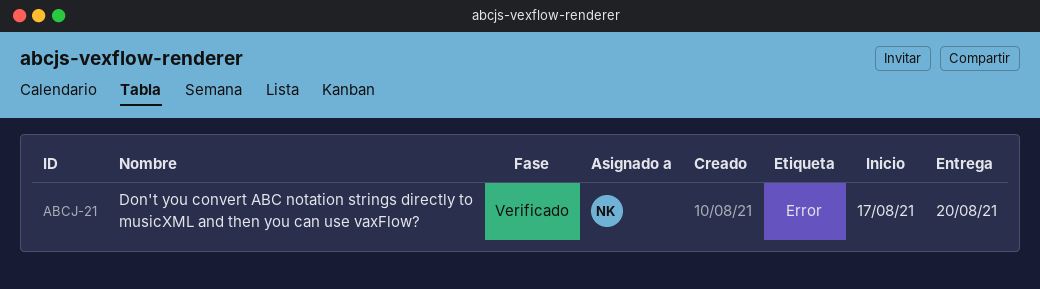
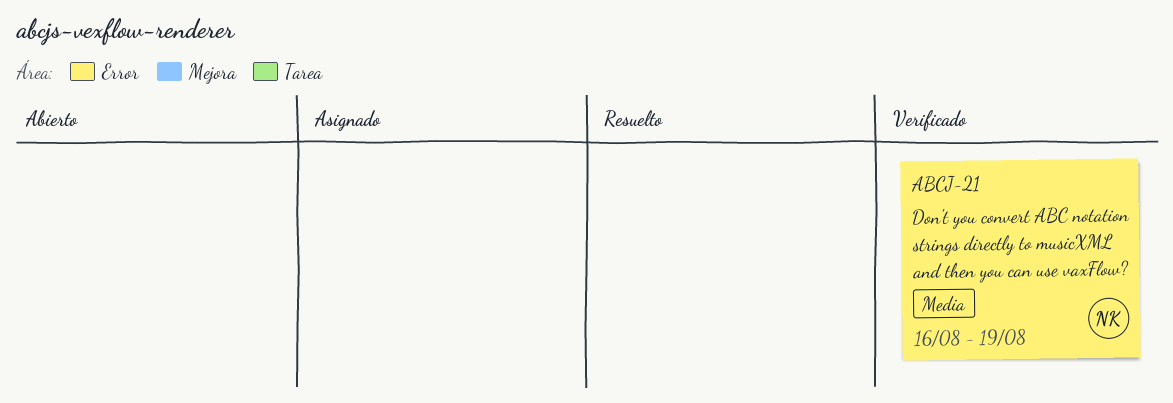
ABCJ-21, start: Aug 17 -> Aug 16
ABCJ-21, due: Aug 20 -> Aug 19

